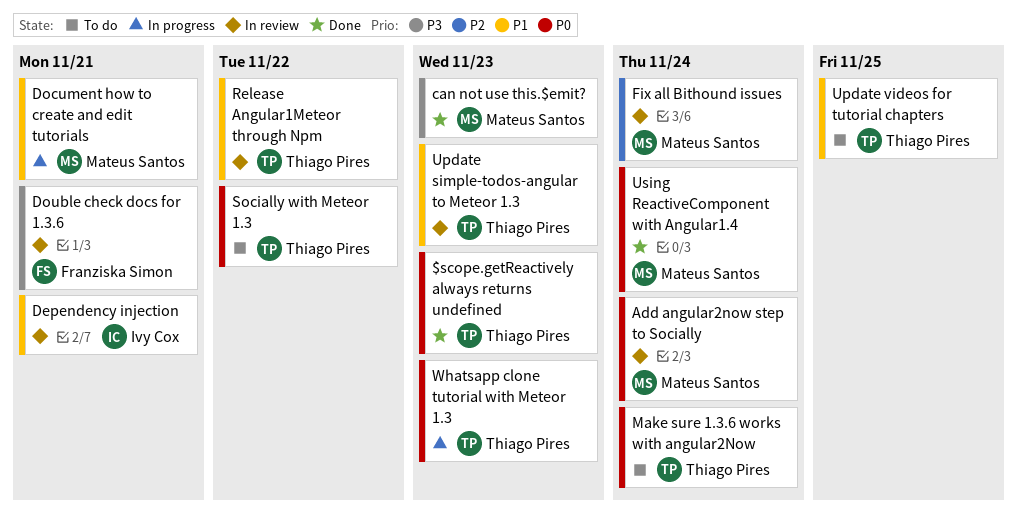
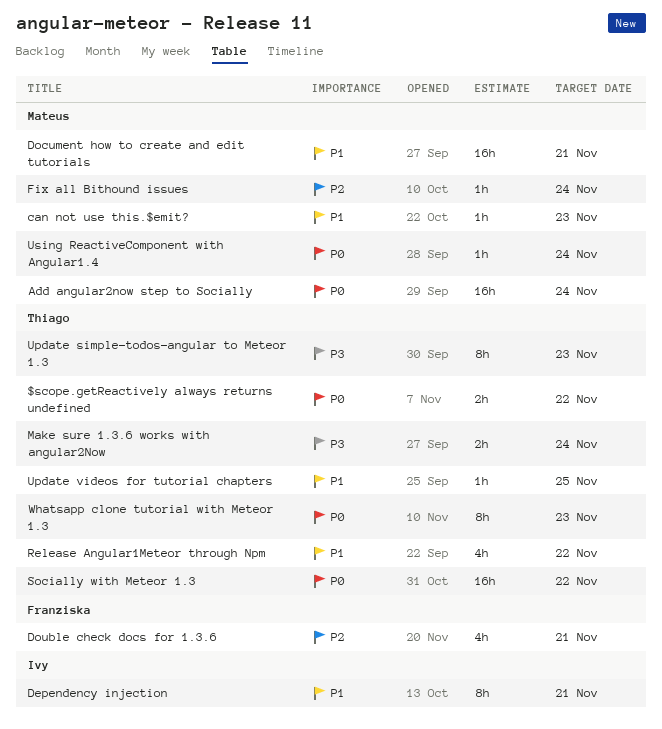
$scope.getReactively always returns undefined, due: Nov 23 -> Nov 22
can not use this.$emit?, priority: P3 -> P1
Double check docs for 1.3.6, priority: P3 -> P2
Make sure 1.3.6 works with angular2Now, priority: P0 -> P3
Update simple-todos-angular to Meteor 1.3, priority: P1 -> P3

